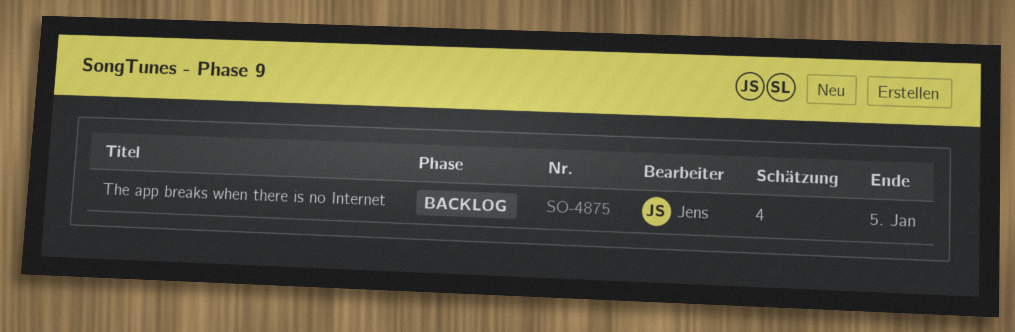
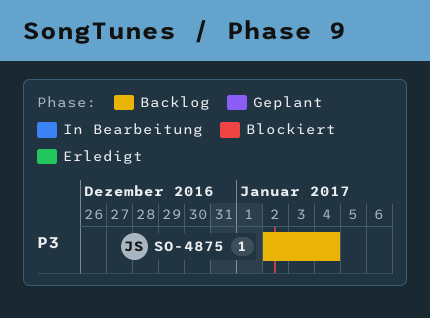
SO-4875, estimate: 4 -> 1
SO-4875, due: Jan 5 -> Jan 4

